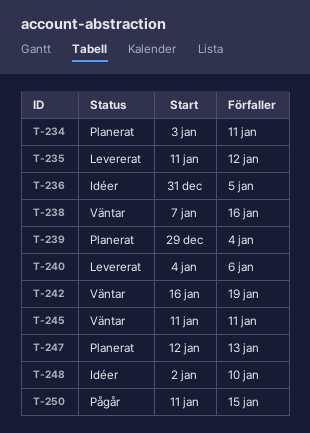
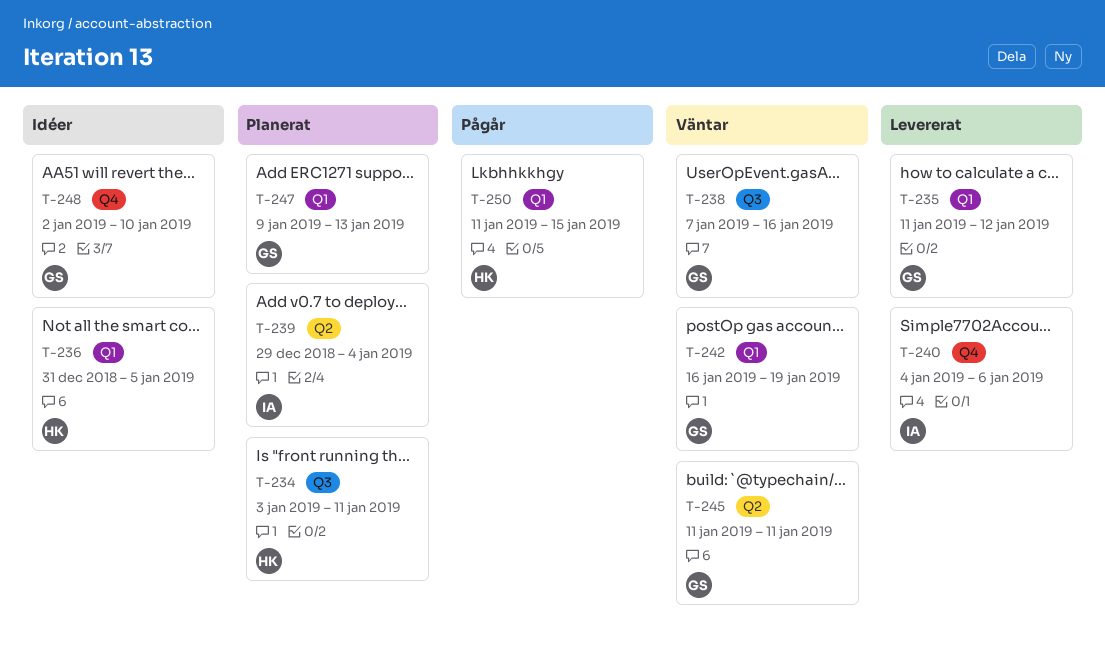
T-247, start: Jan 12 -> Jan 9

